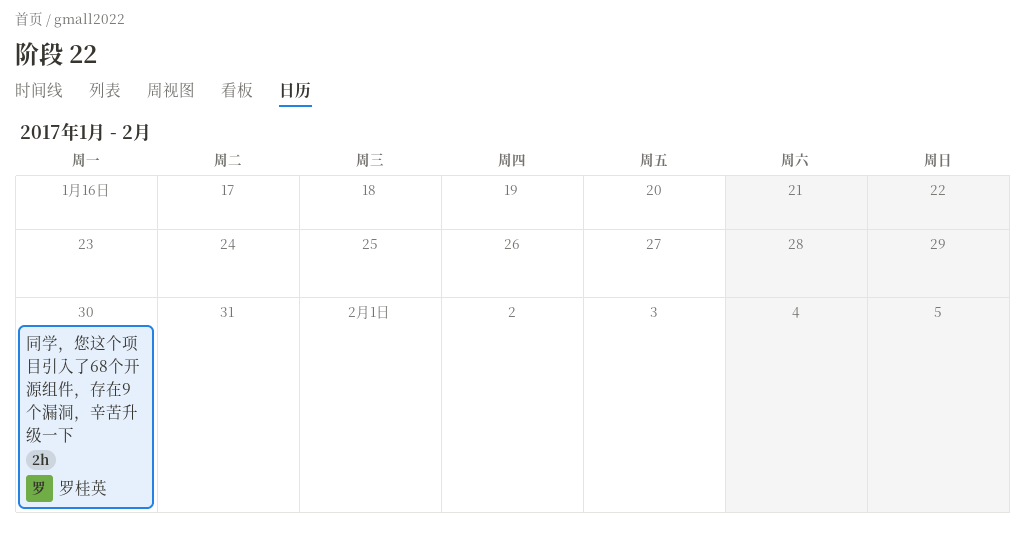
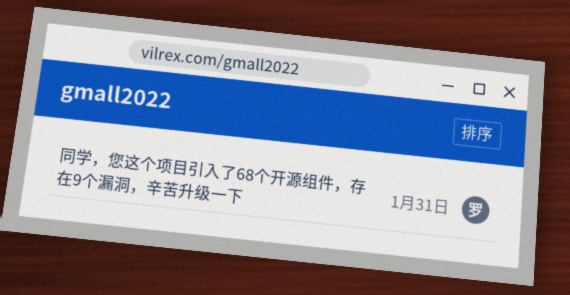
同学，您这个项目引入了68个开源组件，存在9个漏洞，辛苦升级一下, due: Jan 30 -> Jan 31

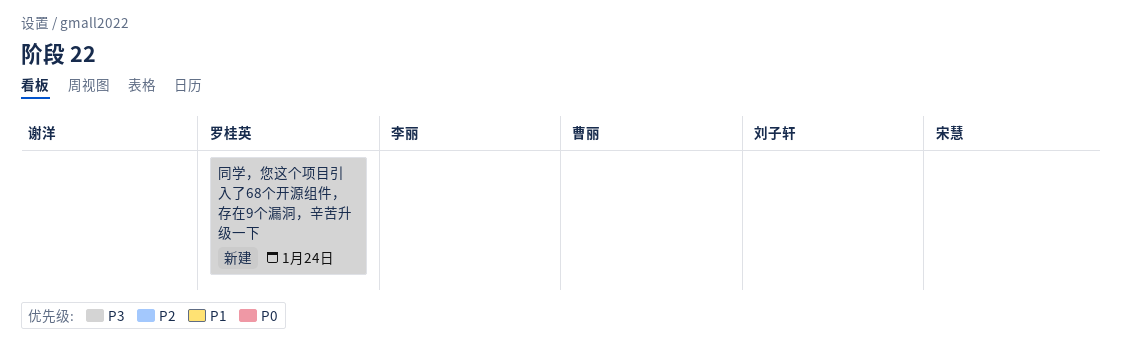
同学，您这个项目引入了68个开源组件，存在9个漏洞，辛苦升级一下, due: Jan 31 -> Jan 24

